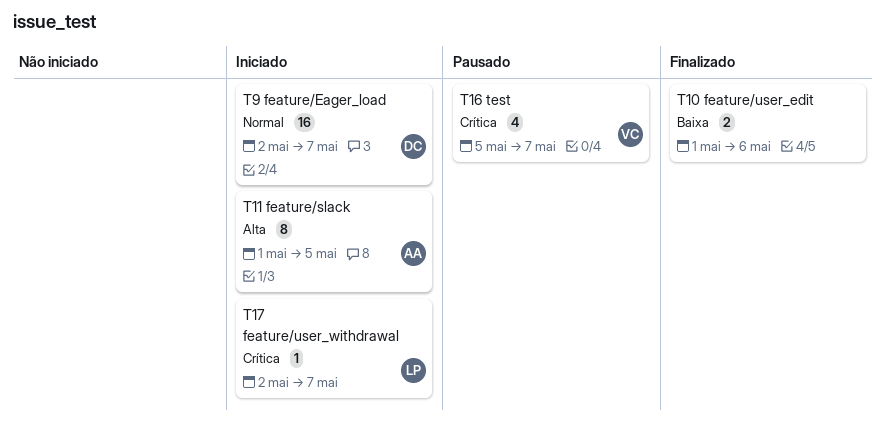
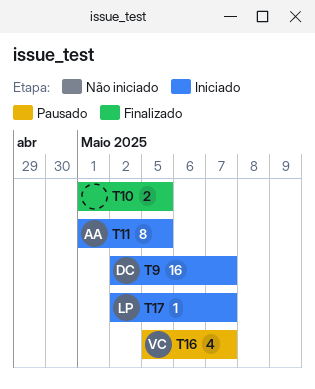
T10, due: May 6 -> May 5

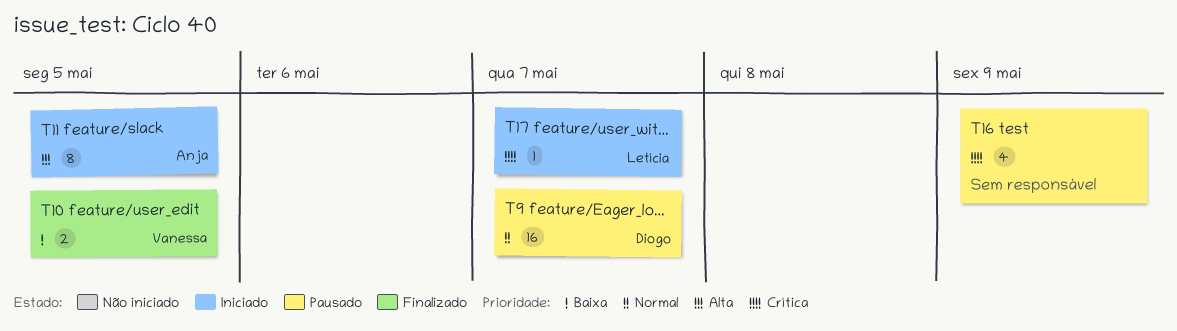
T9, status: Iniciado -> Pausado
T10, owner: none -> Vanessa
T16, owner: Vanessa -> none
T16, due: May 7 -> May 9

